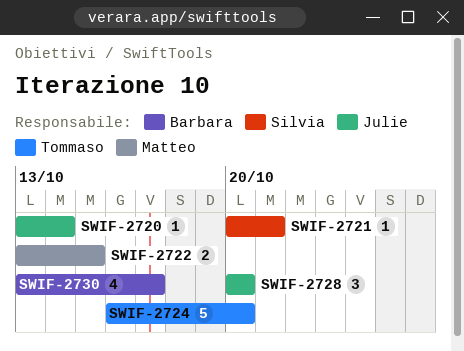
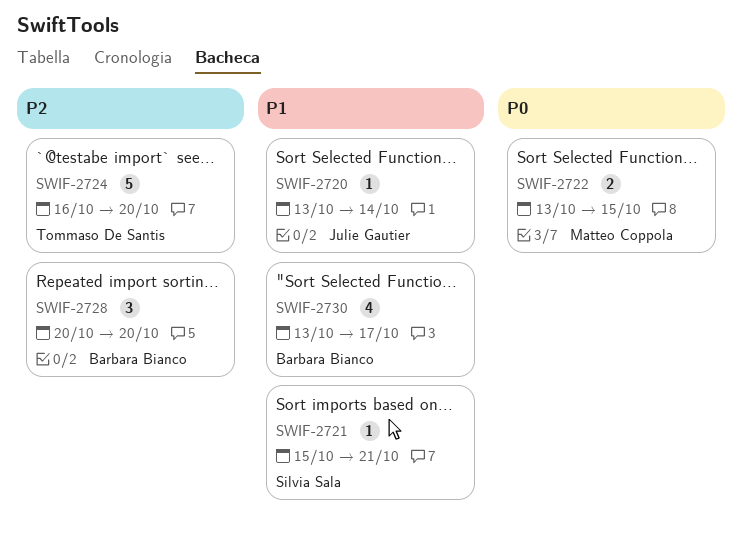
SWIF-2721, start: Oct 20 -> Oct 15
SWIF-2728, owner: Julie Gautier -> Barbara Bianco

